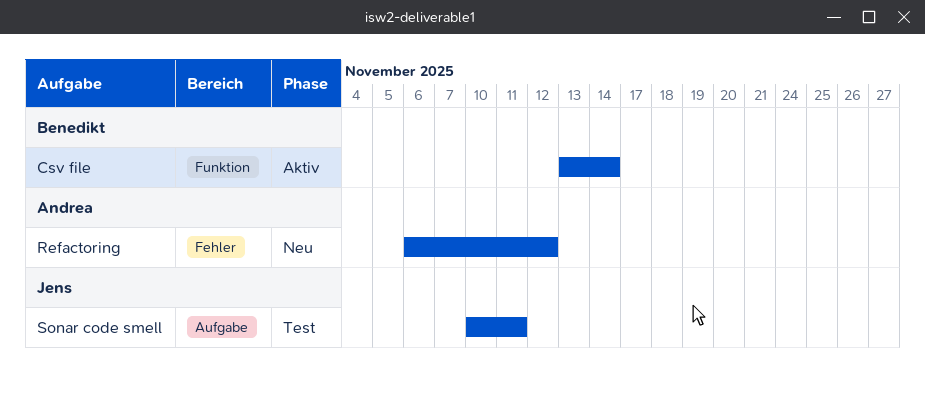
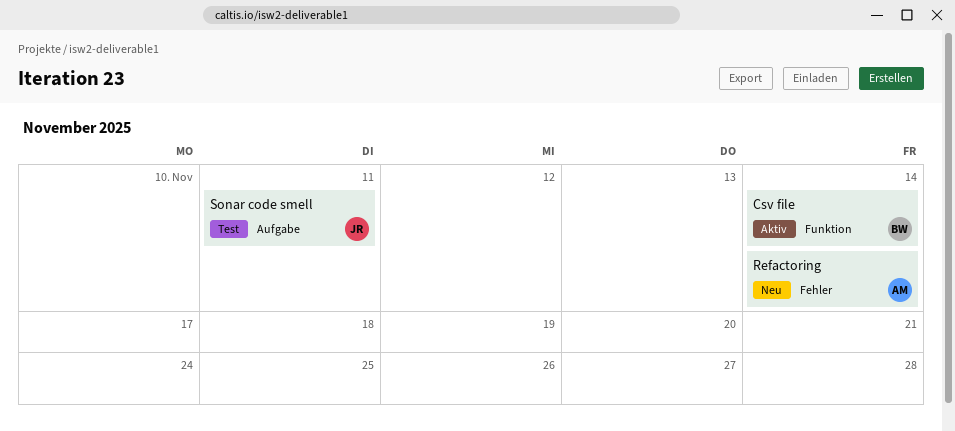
Refactoring, due: Nov 12 -> Nov 14

